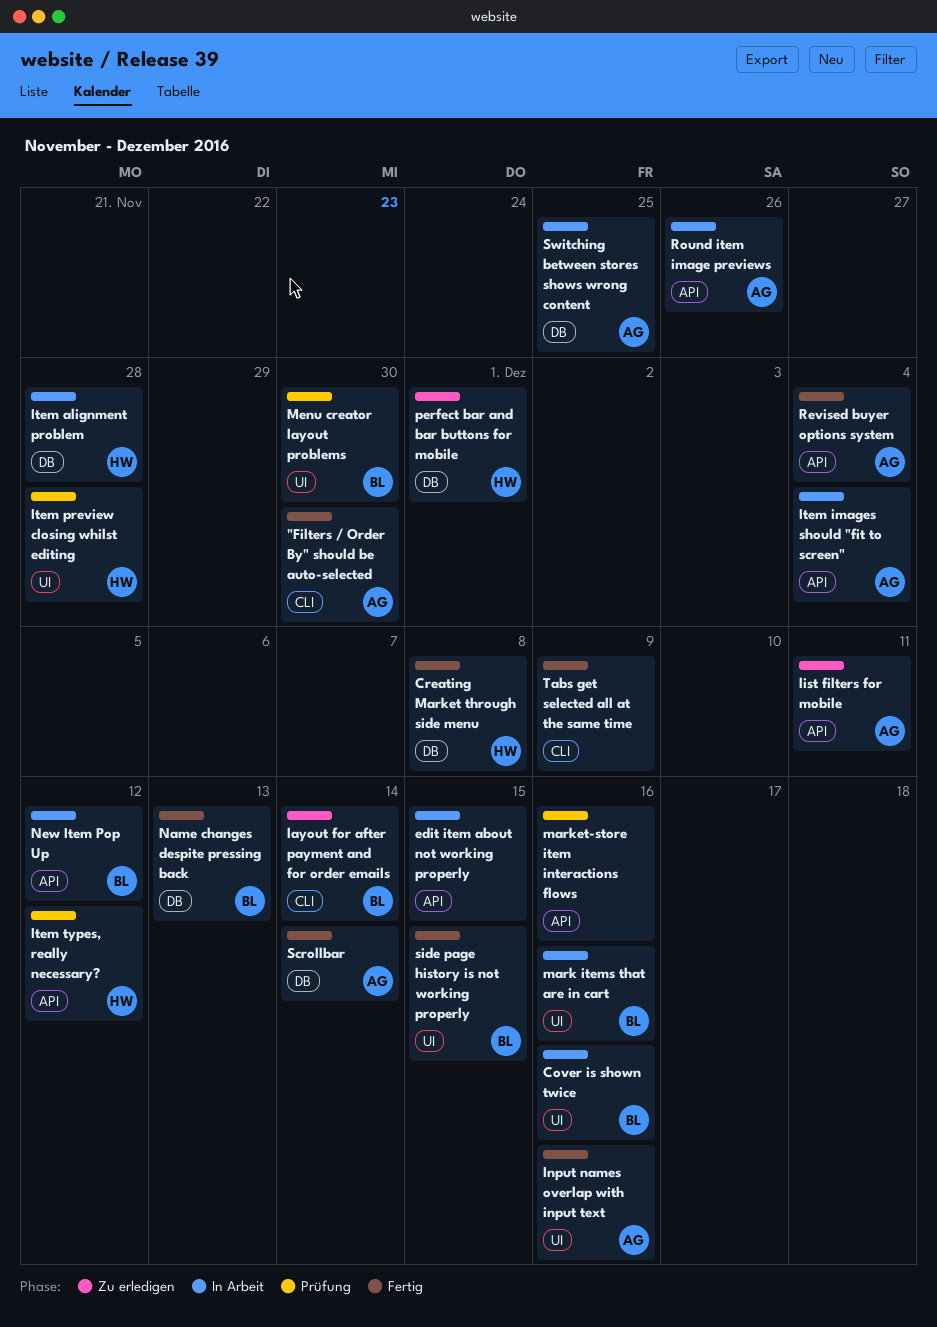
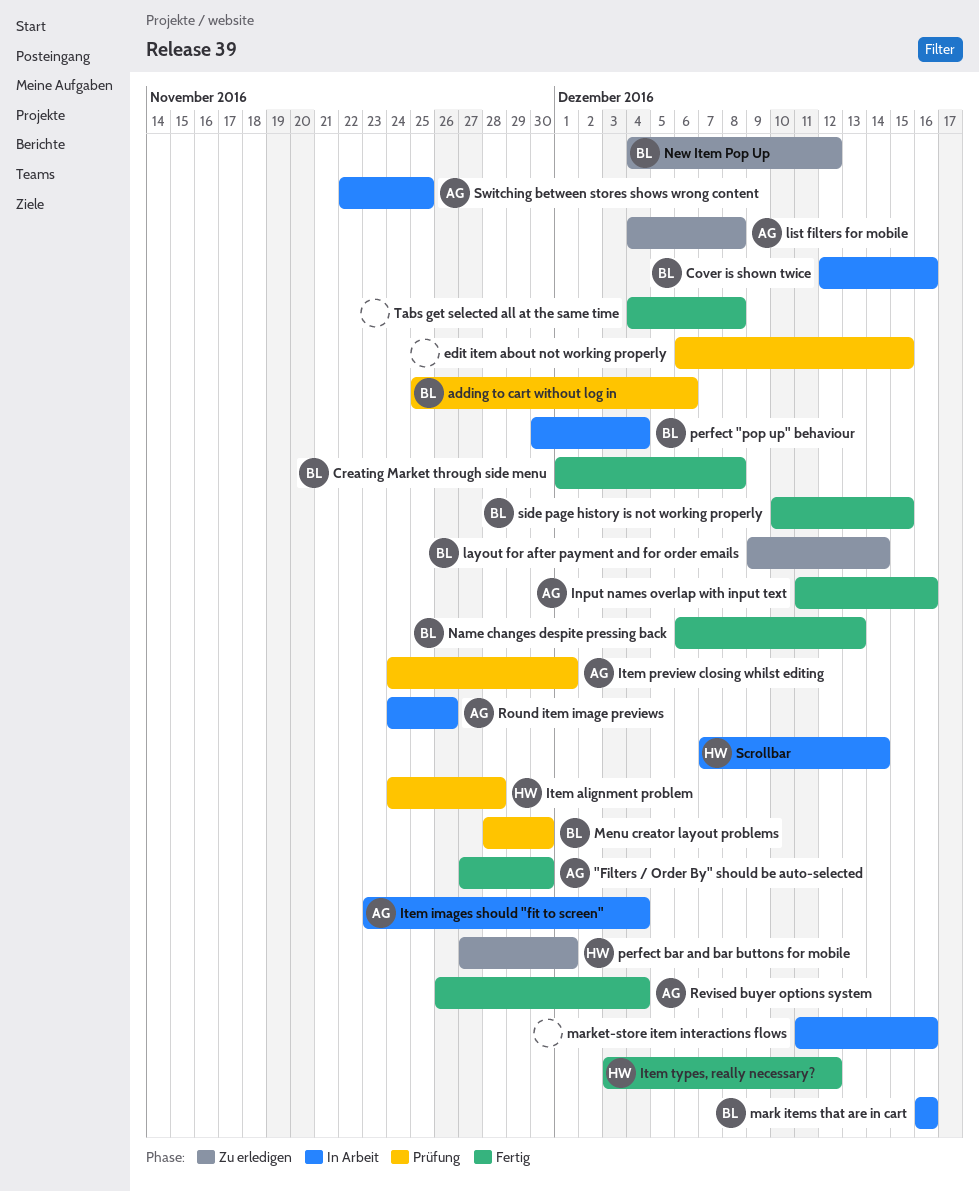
adding to cart without log in: none -> present
Creating Market through side menu, owner: HW -> BL
edit item about not working properly, status: In Arbeit -> Prüfung
Item alignment problem, status: In Arbeit -> Prüfung
Item preview closing whilst editing, owner: HW -> AG
Item preview closing whilst editing, due: Nov 28 -> Dec 1
Item types, really necessary?, status: Prüfung -> Fertig
list filters for mobile, due: Dec 11 -> Dec 8
market-store item interactions flows, status: Prüfung -> In Arbeit
New Item Pop Up, status: In Arbeit -> Zu erledigen
perfect "pop up" behaviour: none -> present
Scrollbar, status: Fertig -> In Arbeit
Scrollbar, owner: AG -> HW
Tabs get selected all at the same time, due: Dec 9 -> Dec 8

